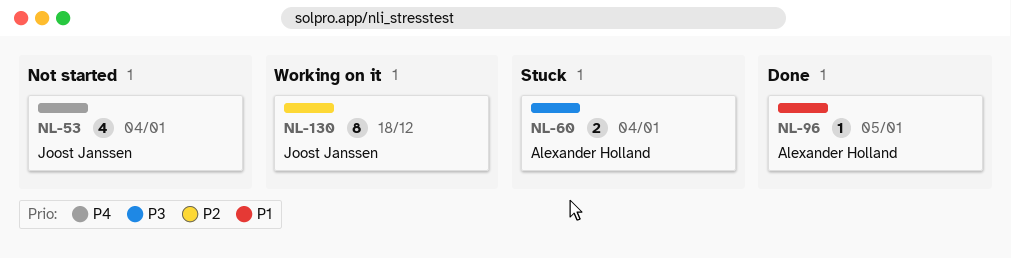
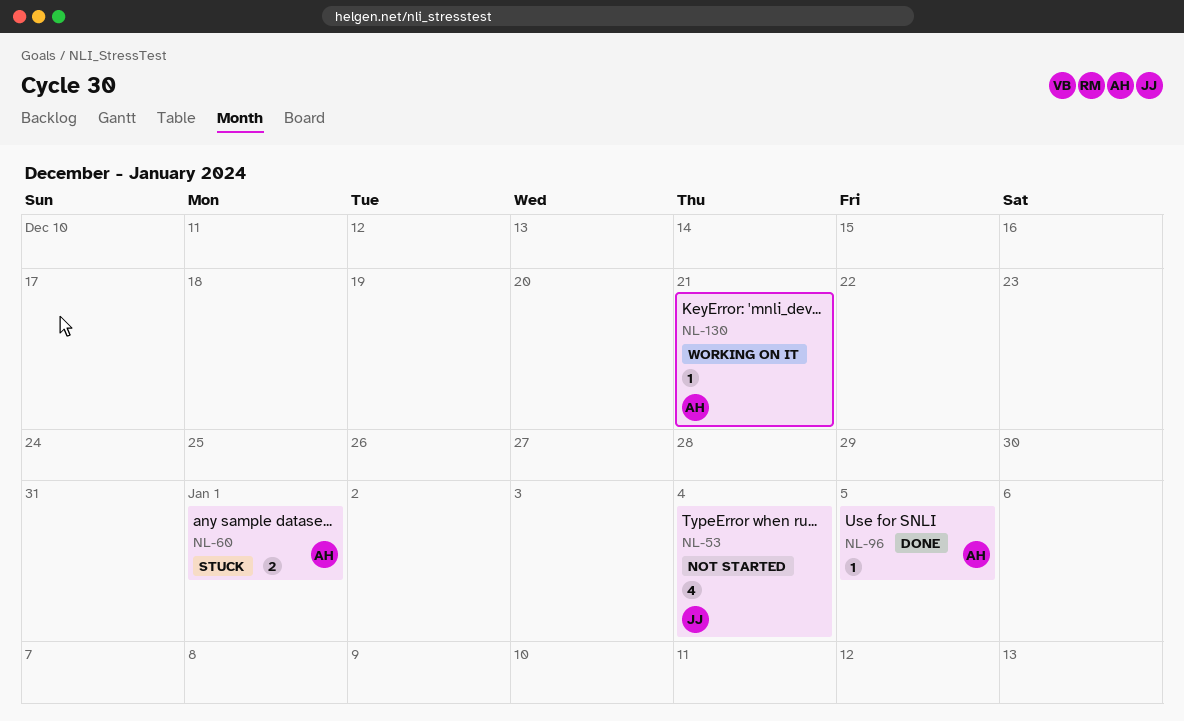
NL-60, due: Jan 4 -> Jan 1
NL-130, owner: Joost Janssen -> Alexander Holland
NL-130, estimate: 8 -> 1
NL-130, due: Dec 18 -> Dec 21

